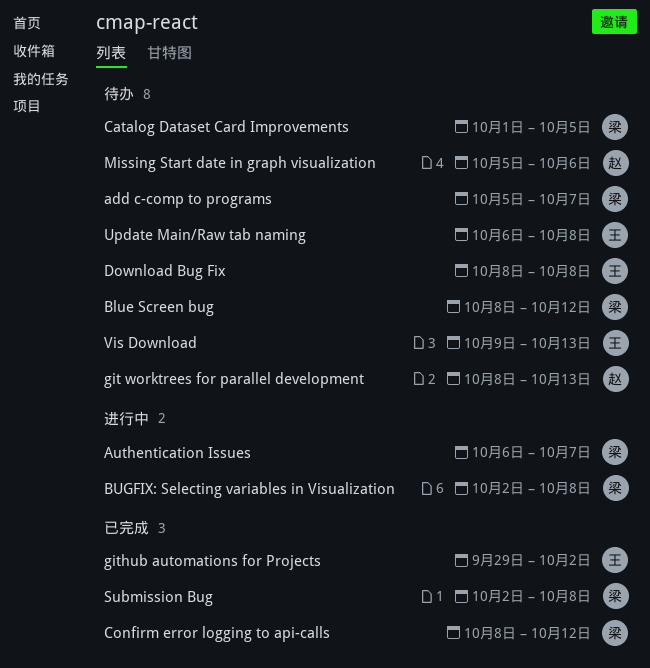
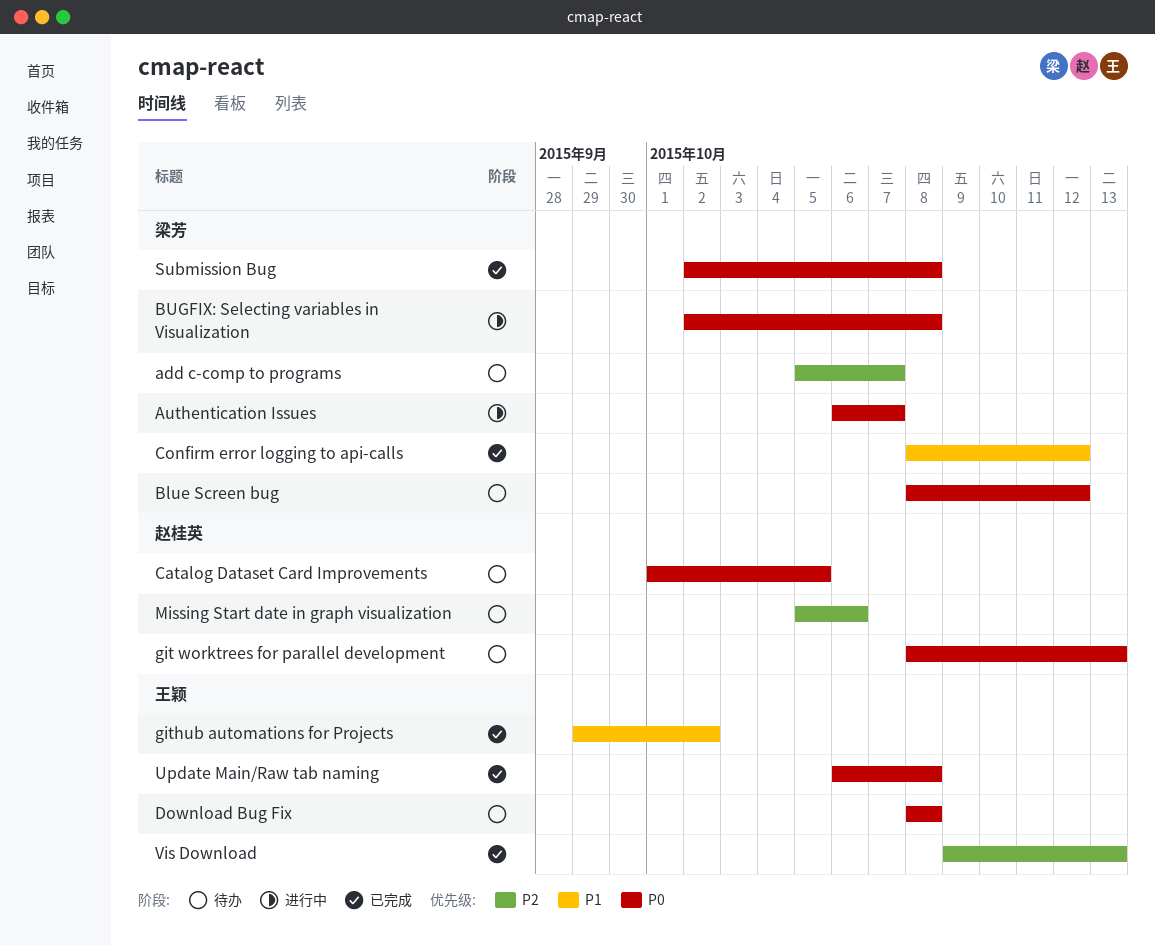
Catalog Dataset Card Improvements, owner: 梁芳 -> 赵桂英
Update Main/Raw tab naming, status: 待办 -> 已完成
Vis Download, status: 待办 -> 已完成

